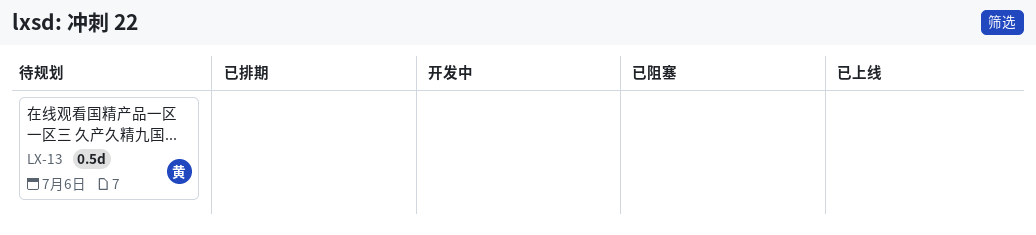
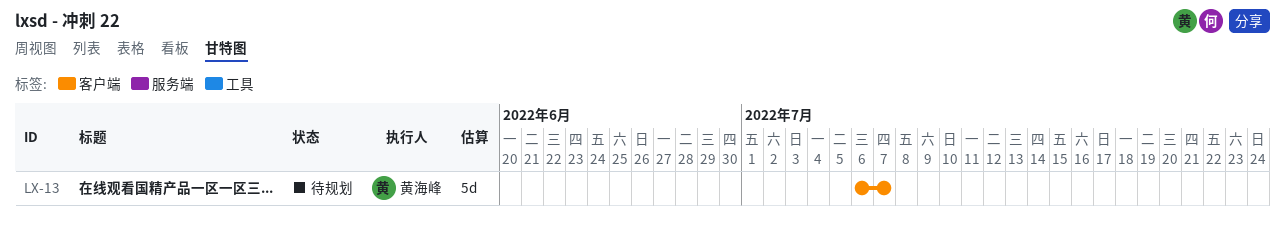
LX-13, estimate: 0.5d -> 5d
LX-13, due: Jul 6 -> Jul 7

